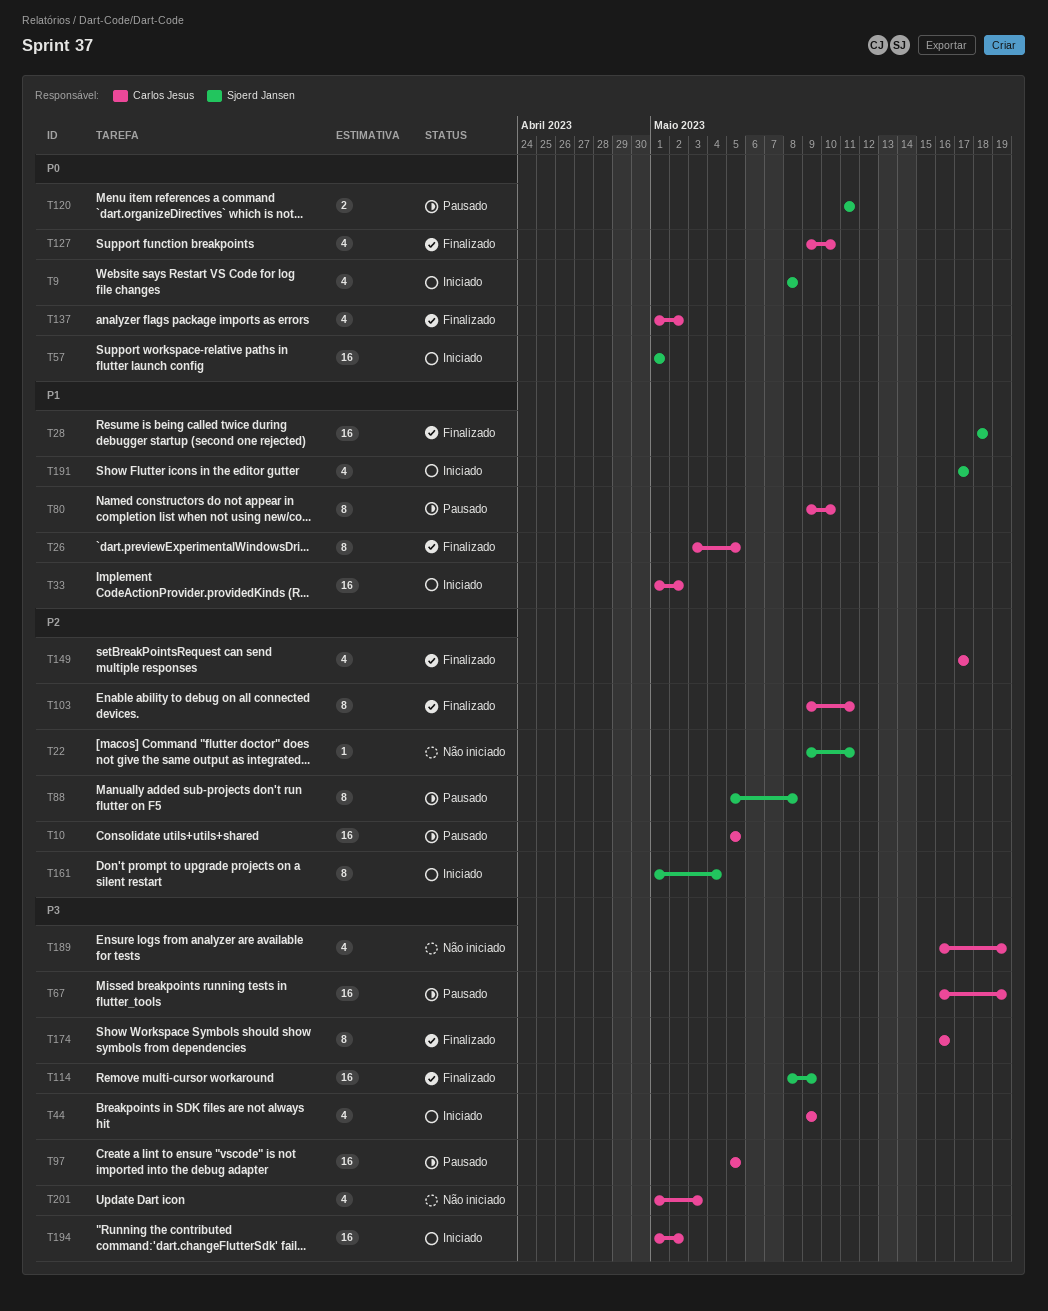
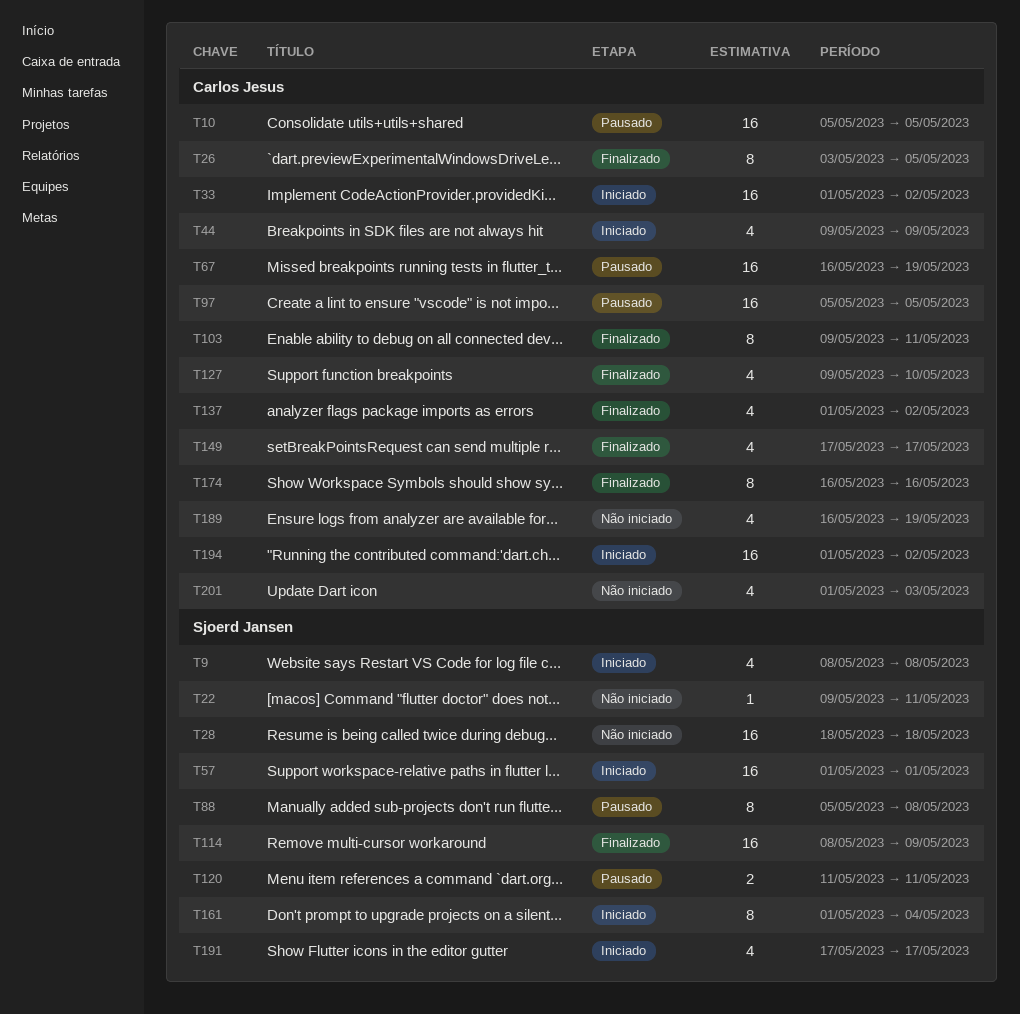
T28, status: Finalizado -> Não iniciado
T80: present -> none

